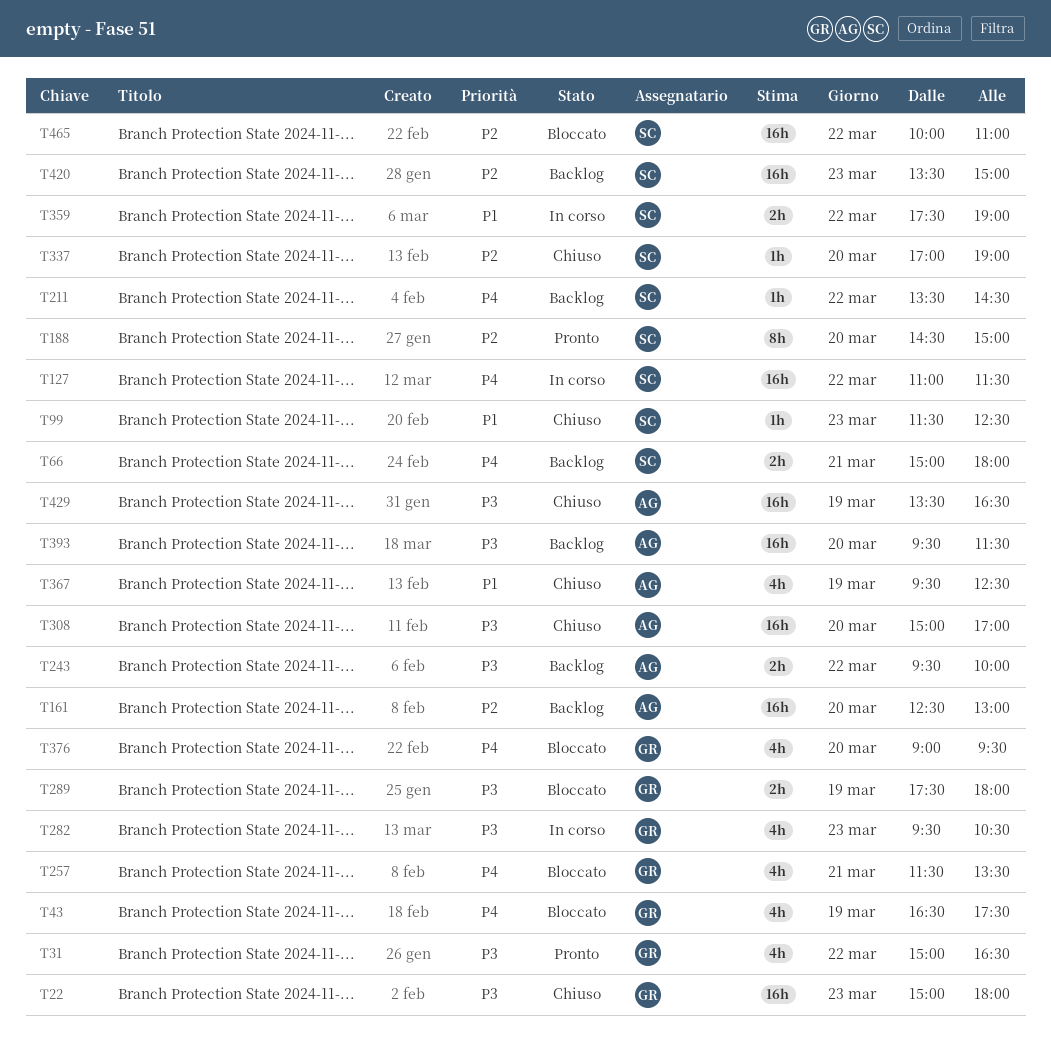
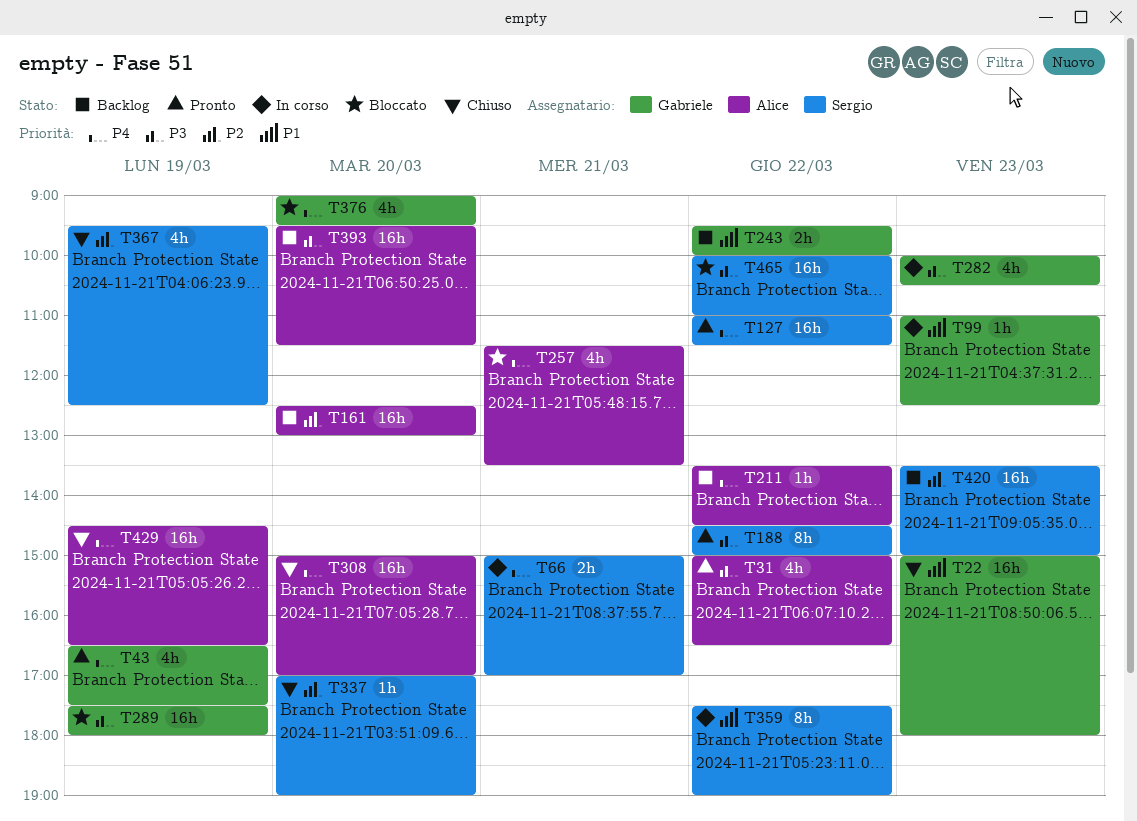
T22, priority: P3 -> P1
T31, owner: Gabriele -> Alice
T43, status: Bloccato -> Pronto
T66, status: Backlog -> In corso
T66, ends: 18:00 -> 17:00
T99, status: Chiuso -> In corso
T99, owner: Sergio -> Gabriele
T99, begins: 11:30 -> 11:00
T127, status: In corso -> Pronto
T188, priority: P2 -> P3
T188, day: Mar 20 -> Mar 22
T211, owner: Sergio -> Alice
T243, owner: Alice -> Gabriele
T243, priority: P3 -> P1
T257, owner: Gabriele -> Alice
T282, begins: 09:30 -> 10:00
T289, estimate: 2h -> 16h
T308, priority: P3 -> P4
T359, estimate: 2h -> 8h
T367, owner: Alice -> Sergio
T367, priority: P1 -> P2
T429, priority: P3 -> P4
T429, begins: 13:30 -> 14:30
T465, priority: P2 -> P3

